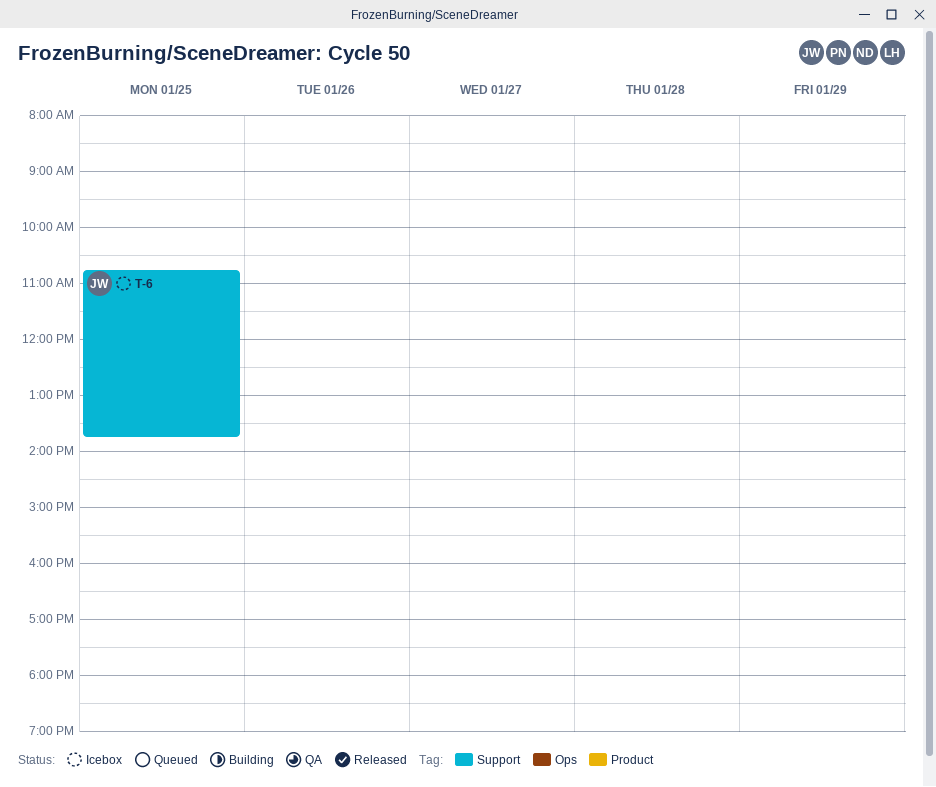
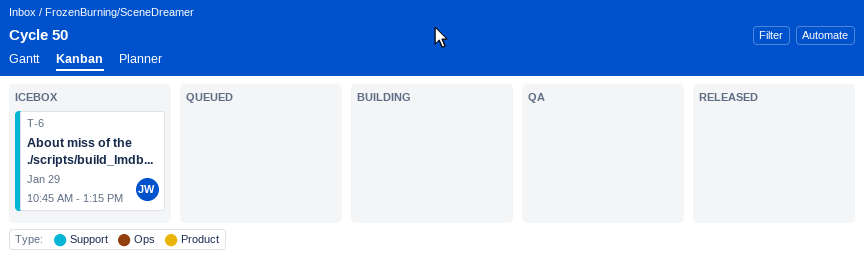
T-6, day: Jan 25 -> Jan 29
T-6, ends: 13:45 -> 13:15

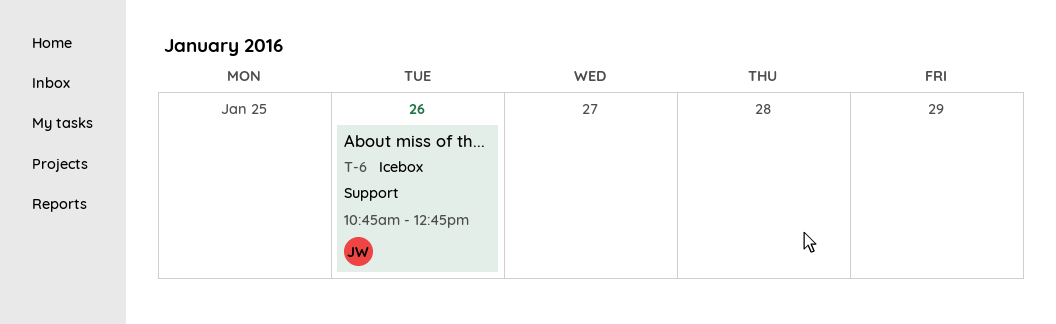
T-6, day: Jan 29 -> Jan 26
T-6, ends: 13:15 -> 12:45

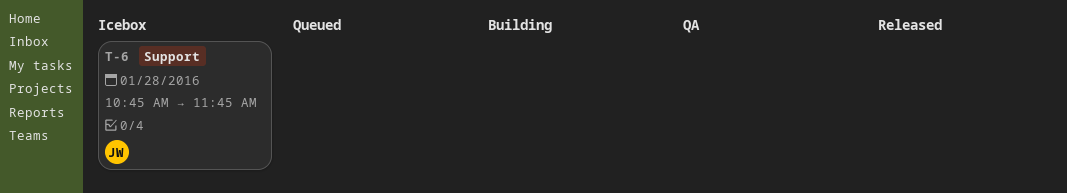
T-6, day: Jan 26 -> Jan 28
T-6, ends: 12:45 -> 11:45

